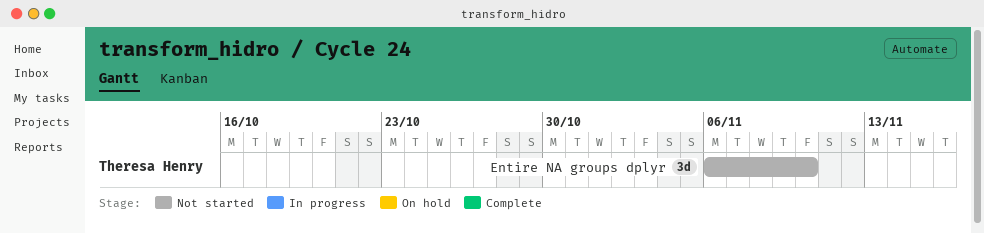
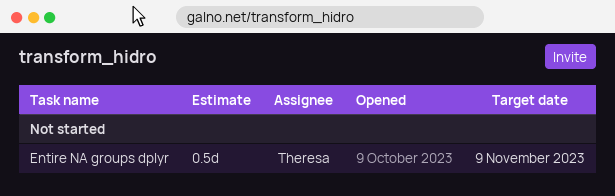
Entire NA groups dplyr, estimate: 3d -> 0.5d
Entire NA groups dplyr, due: Nov 10 -> Nov 9

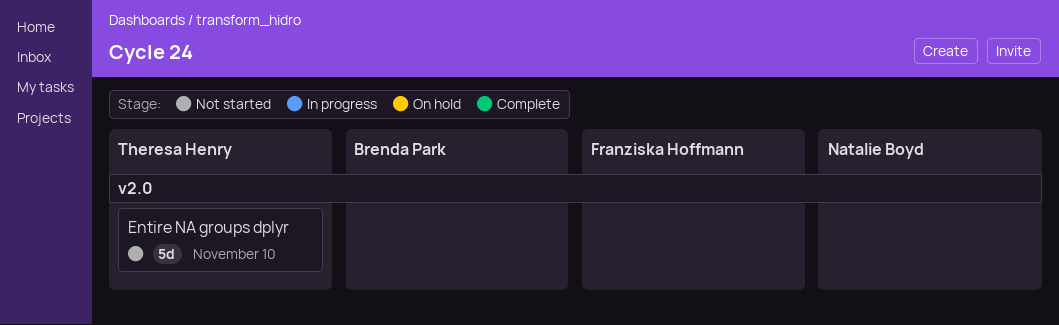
Entire NA groups dplyr, estimate: 0.5d -> 5d
Entire NA groups dplyr, due: Nov 9 -> Nov 10

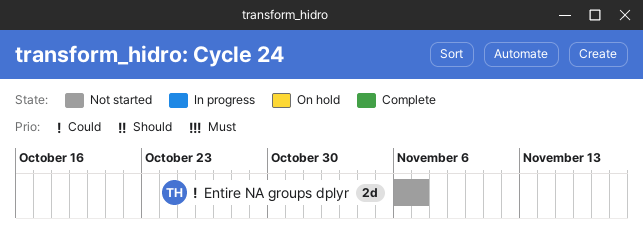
Entire NA groups dplyr, estimate: 5d -> 2d
Entire NA groups dplyr, due: Nov 10 -> Nov 7

